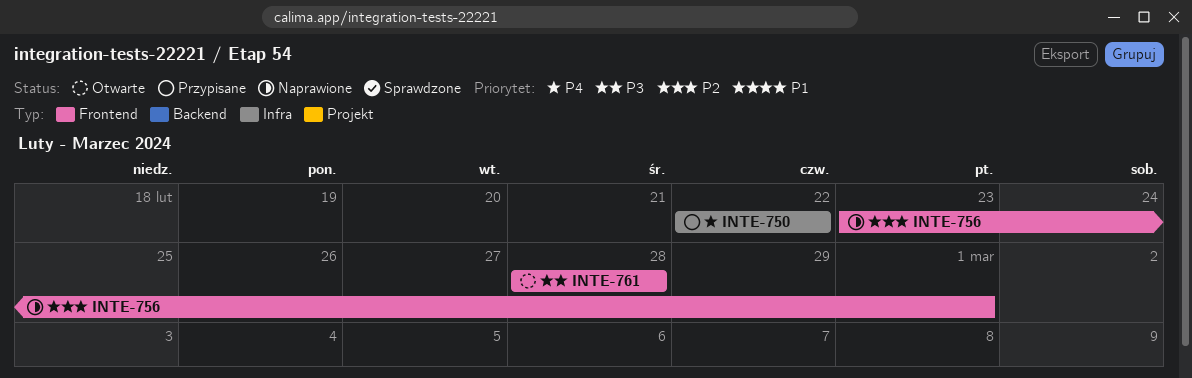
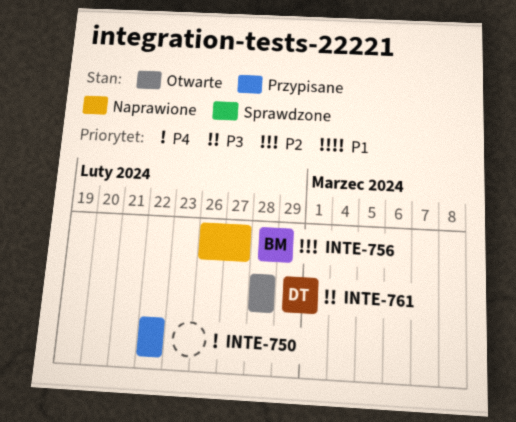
INTE-756, start: Feb 23 -> Feb 26
INTE-756, due: Mar 1 -> Feb 27

